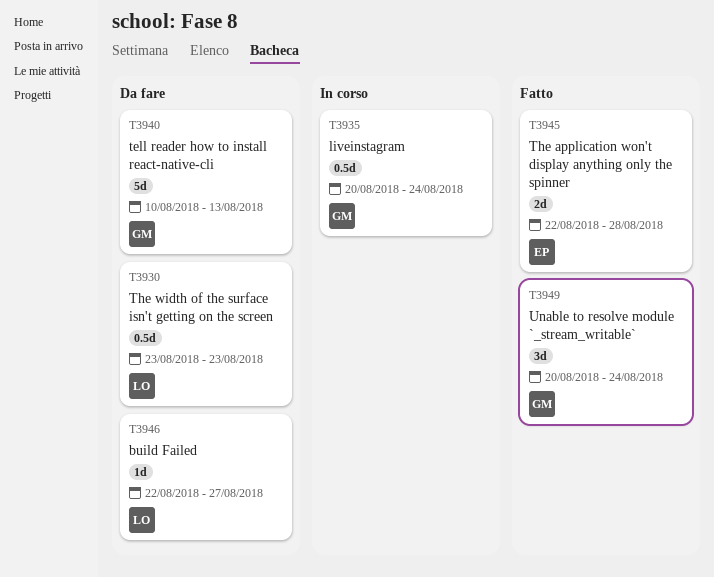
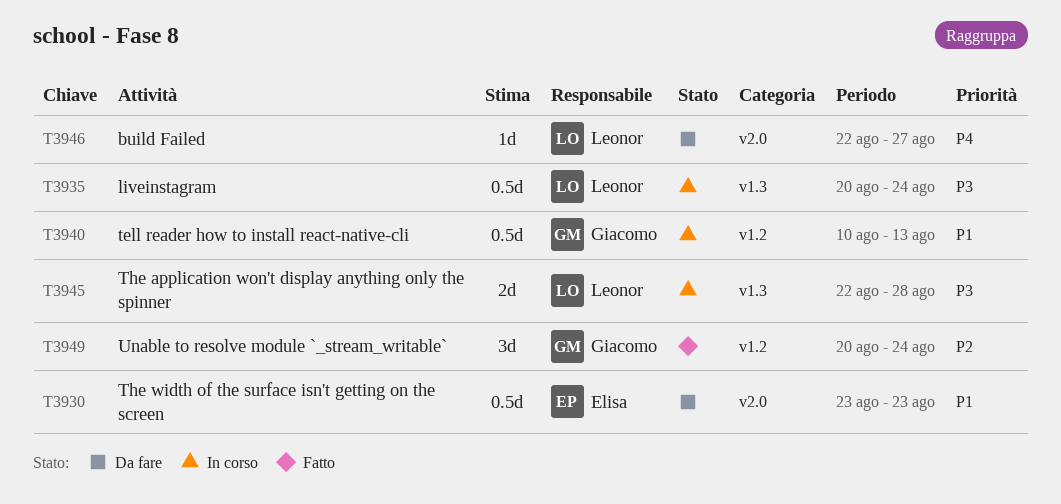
T3930, owner: Leonor -> Elisa
T3935, owner: Giacomo -> Leonor
T3940, status: Da fare -> In corso
T3940, estimate: 5d -> 0.5d
T3945, status: Fatto -> In corso
T3945, owner: Elisa -> Leonor

